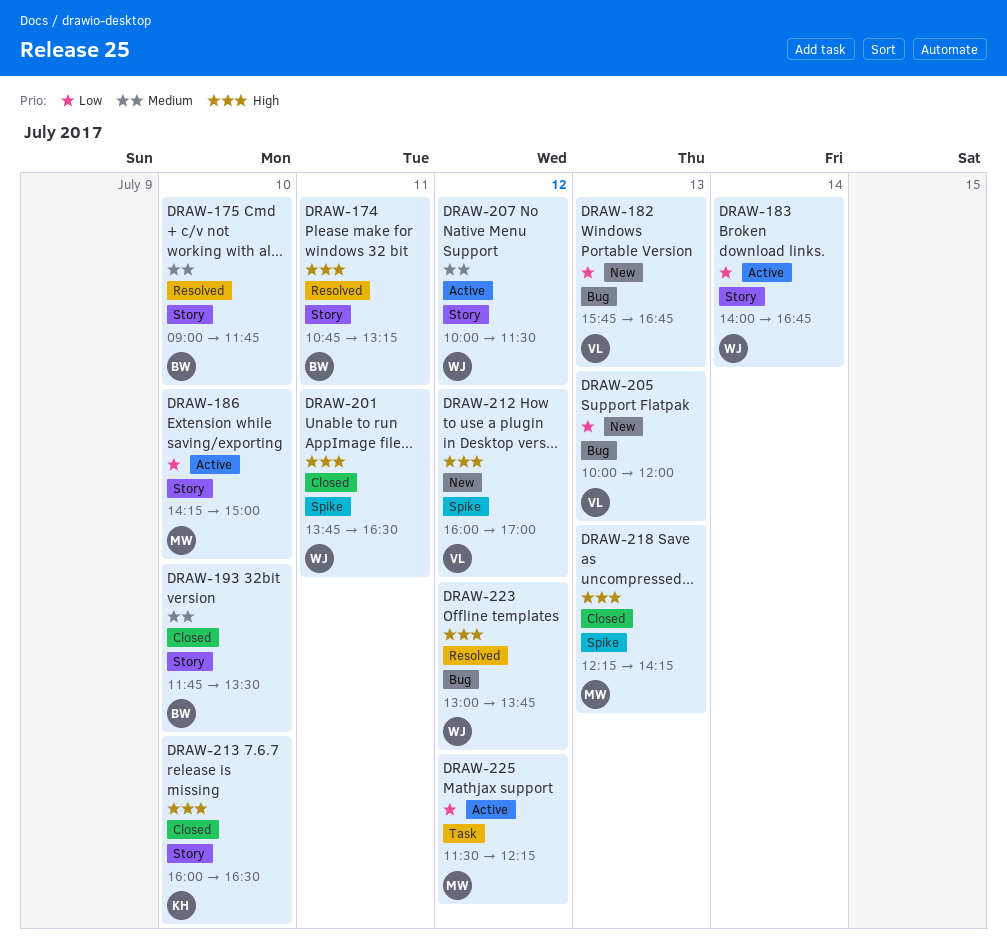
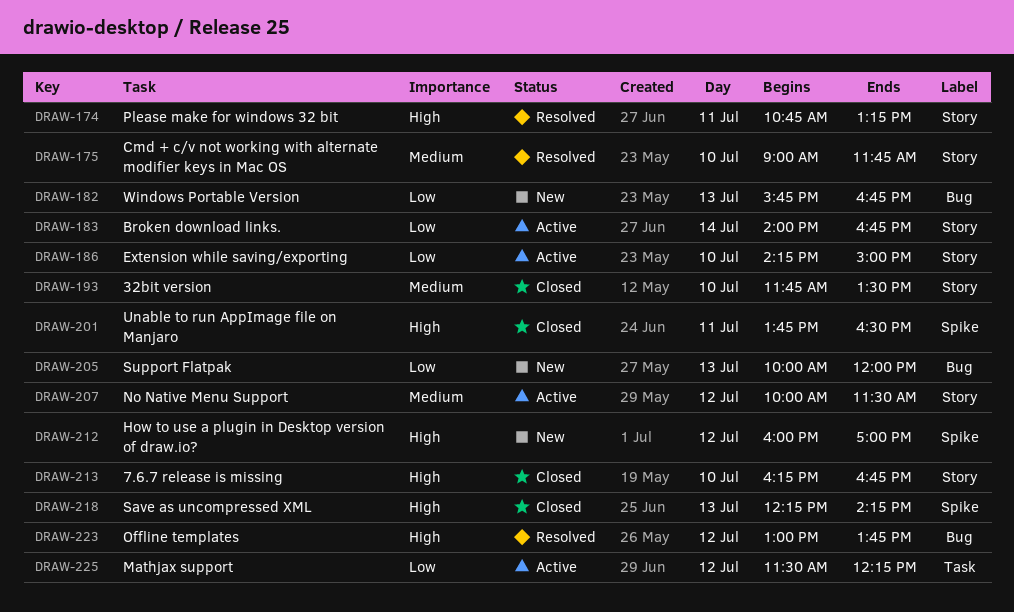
DRAW-213, begins: 16:00 -> 16:15
DRAW-213, ends: 16:30 -> 16:45

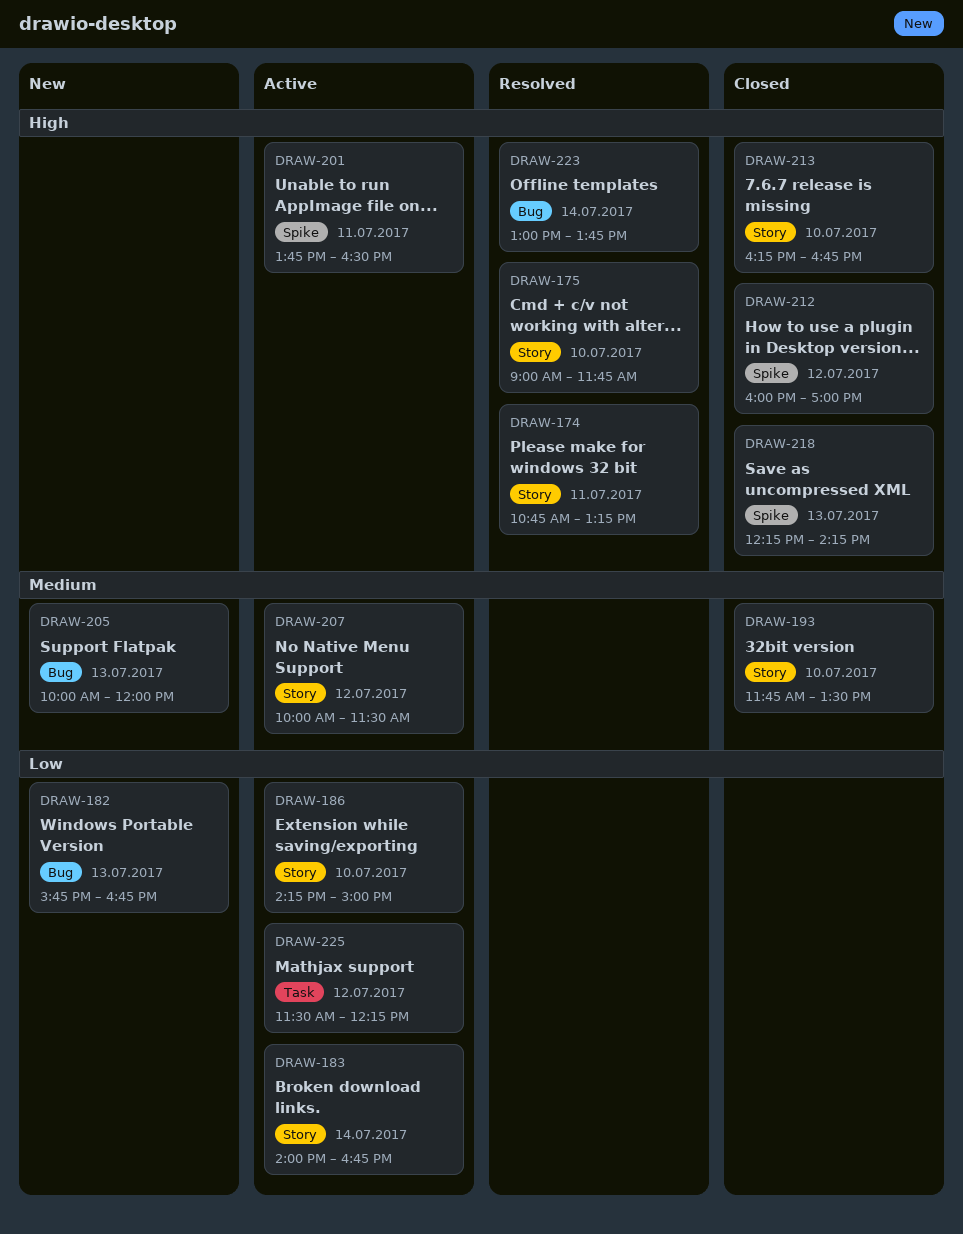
DRAW-175, priority: Medium -> High
DRAW-201, status: Closed -> Active
DRAW-205, priority: Low -> Medium
DRAW-212, status: New -> Closed
DRAW-223, day: Jul 12 -> Jul 14

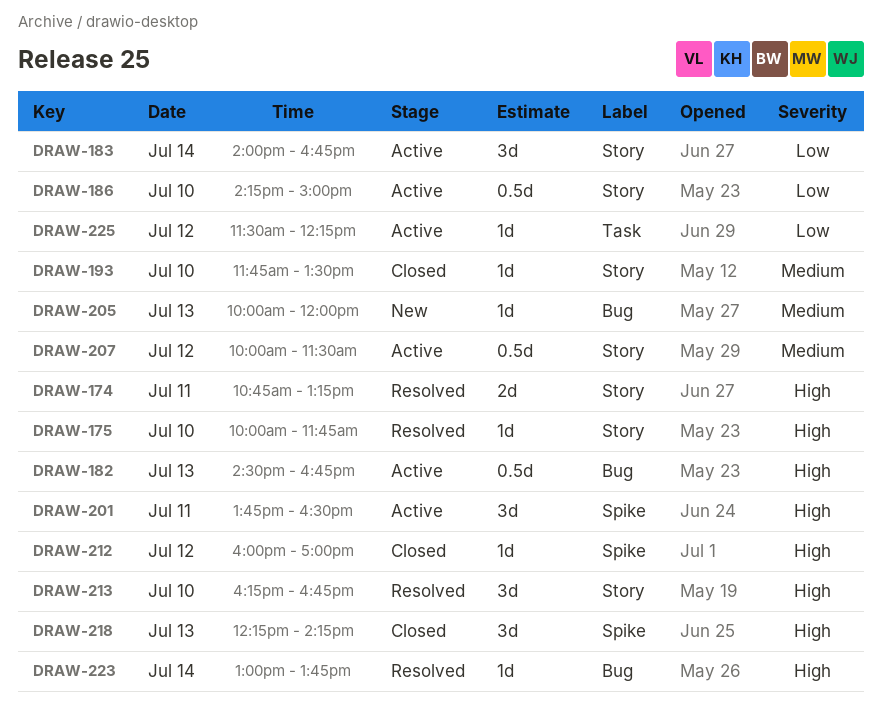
DRAW-175, begins: 09:00 -> 10:00
DRAW-182, status: New -> Active
DRAW-182, priority: Low -> High
DRAW-182, begins: 15:45 -> 14:30
DRAW-213, status: Closed -> Resolved

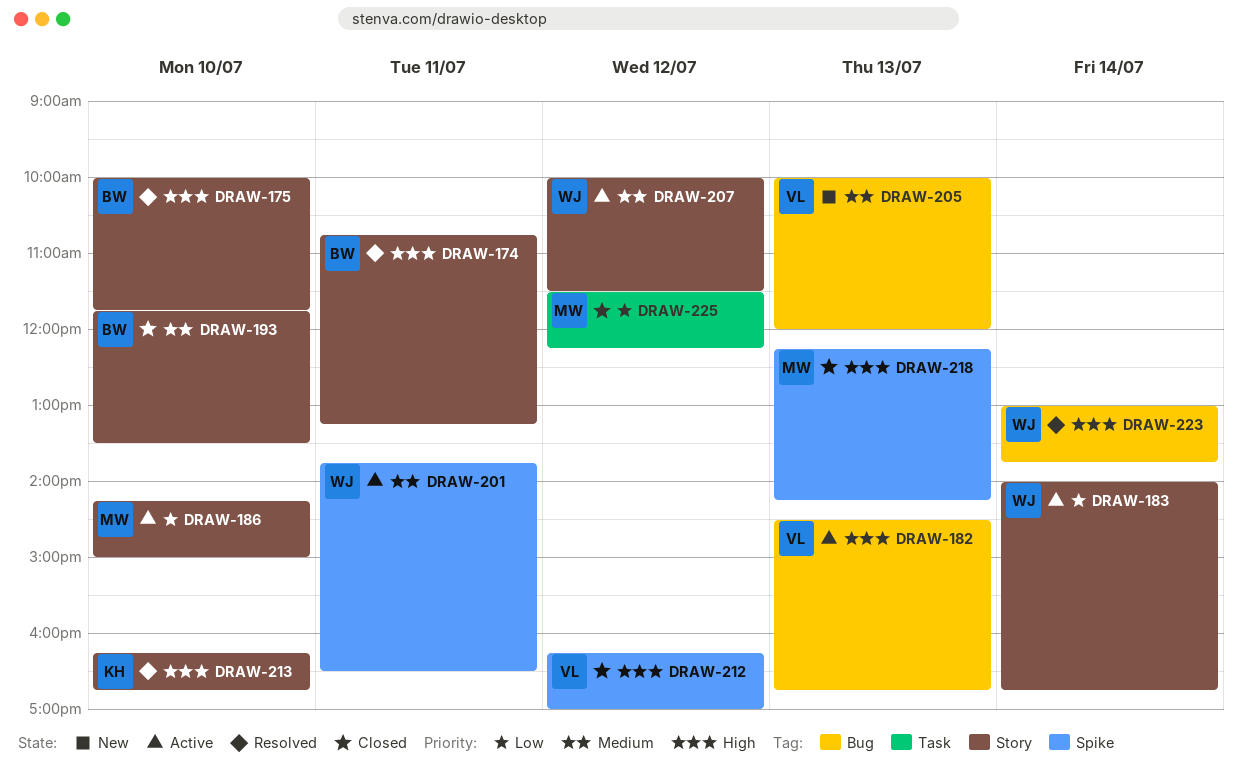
DRAW-201, priority: High -> Medium
DRAW-212, begins: 16:00 -> 16:15
DRAW-225, status: Active -> Closed

